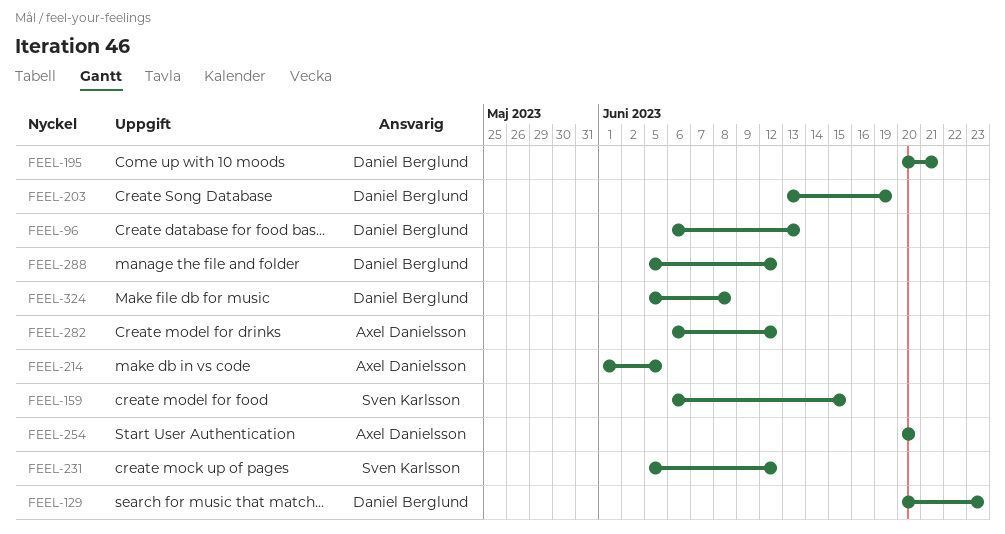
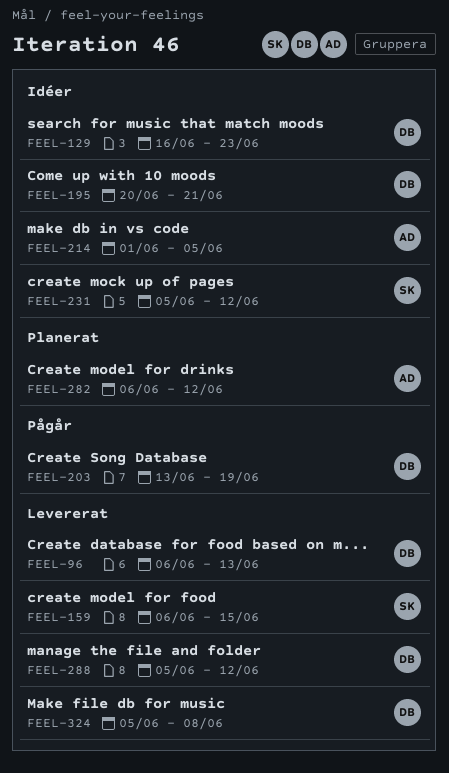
FEEL-129, start: Jun 20 -> Jun 16
FEEL-254: present -> none

